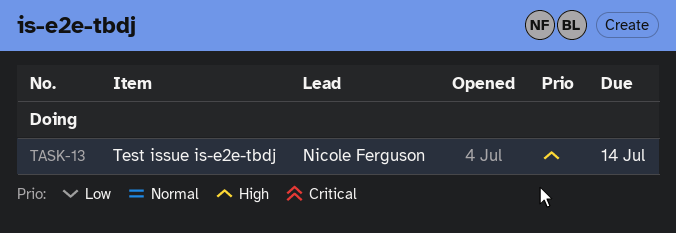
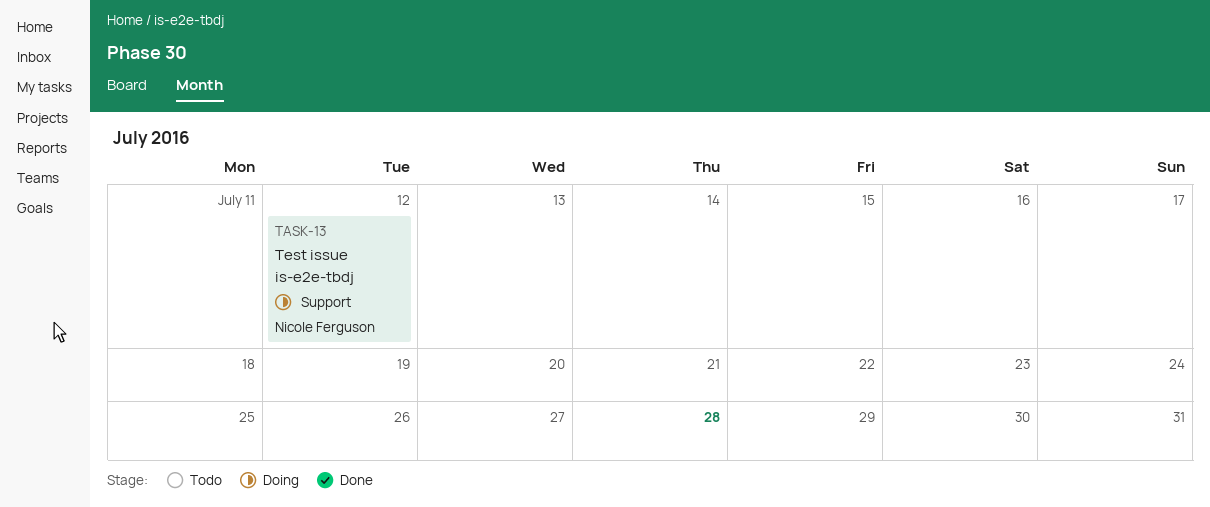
TASK-13, due: Jul 14 -> Jul 12

